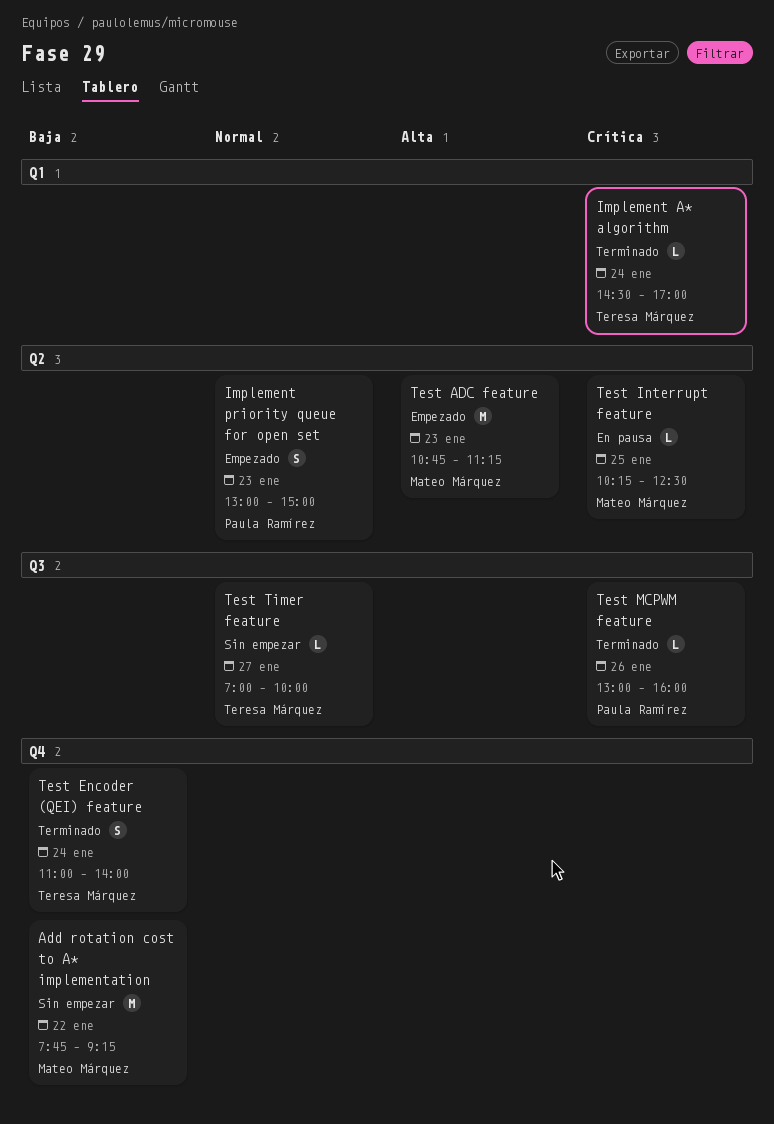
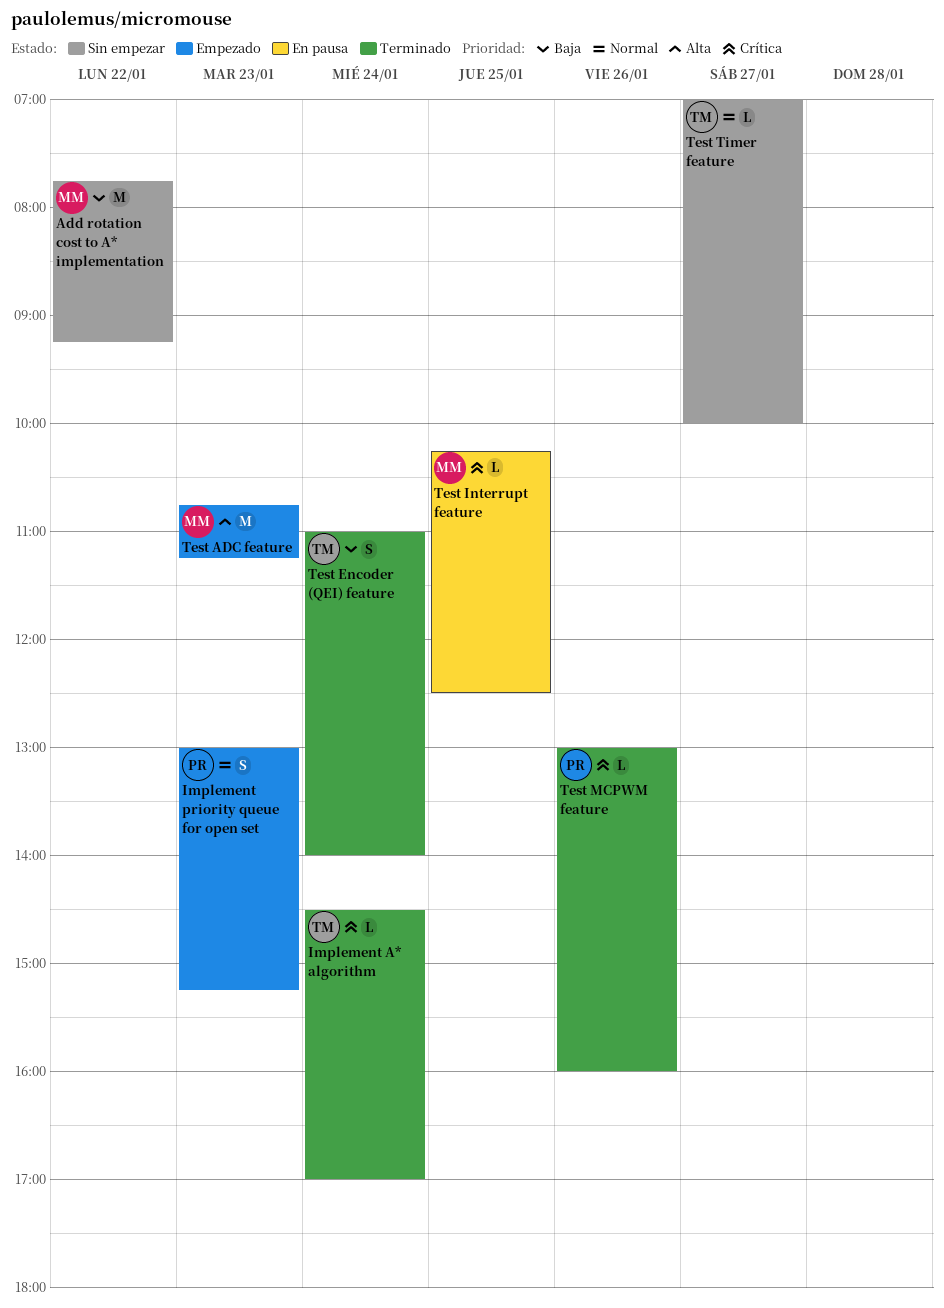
Implement priority queue for open set, ends: 15:00 -> 15:15

